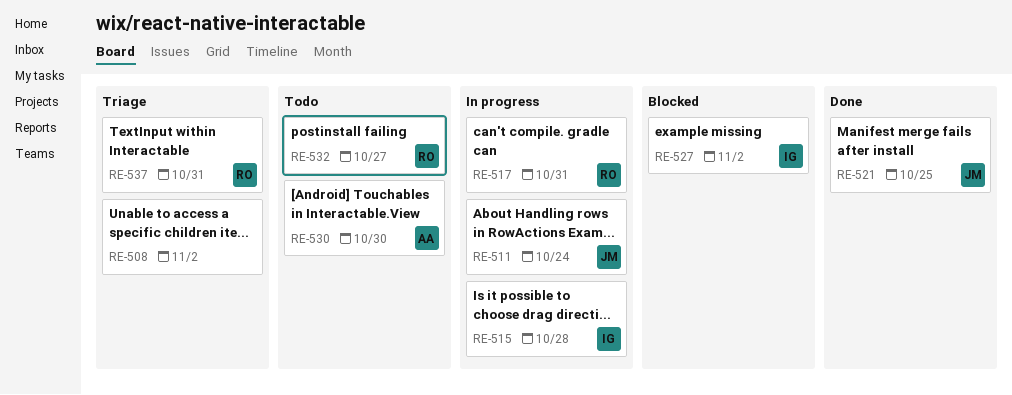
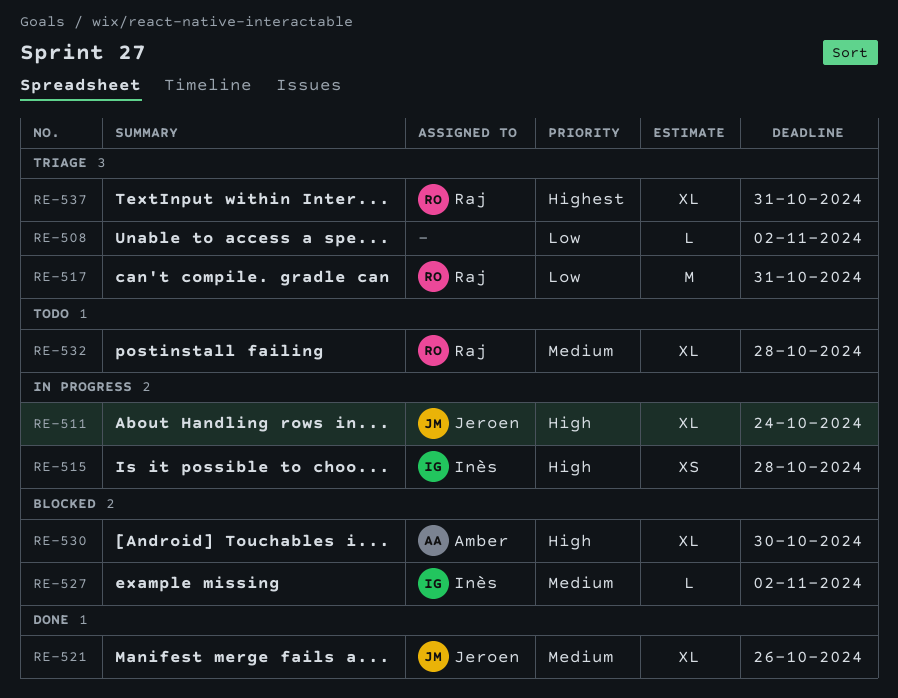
RE-517, status: In progress -> Triage
RE-521, due: Oct 25 -> Oct 26
RE-530, status: Todo -> Blocked
RE-532, due: Oct 27 -> Oct 28

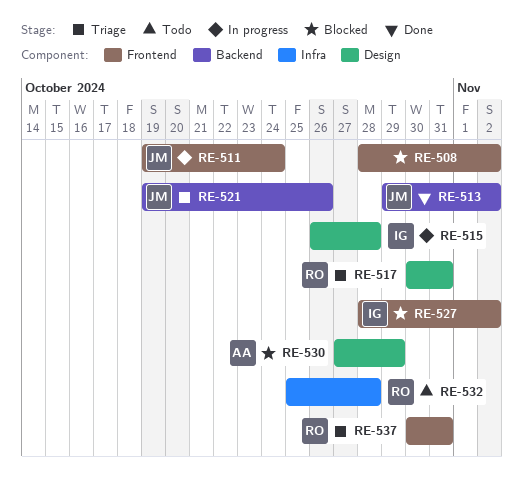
RE-508, status: Triage -> Blocked
RE-513: none -> present
RE-521, status: Done -> Triage
RE-530, due: Oct 30 -> Oct 29

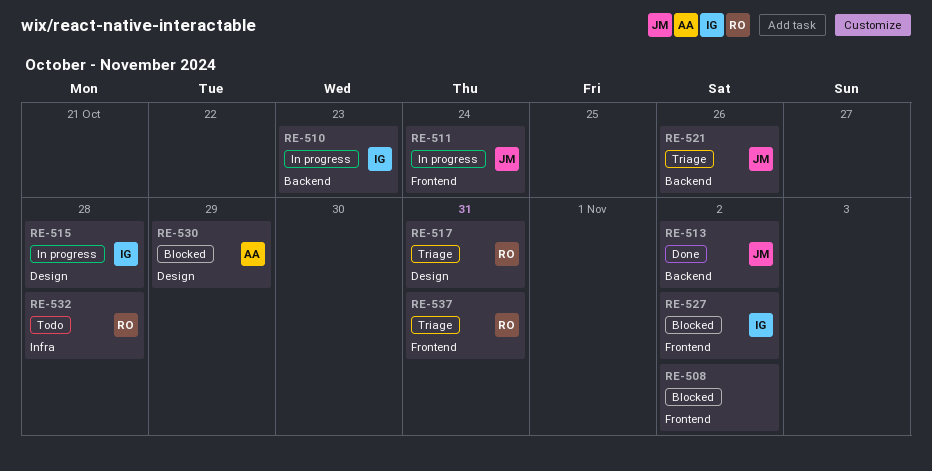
RE-510: none -> present

